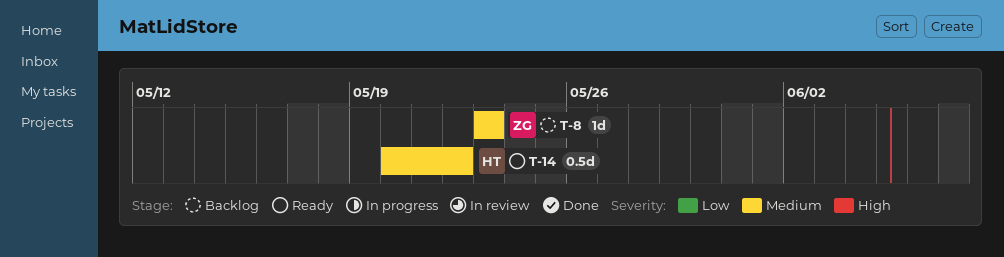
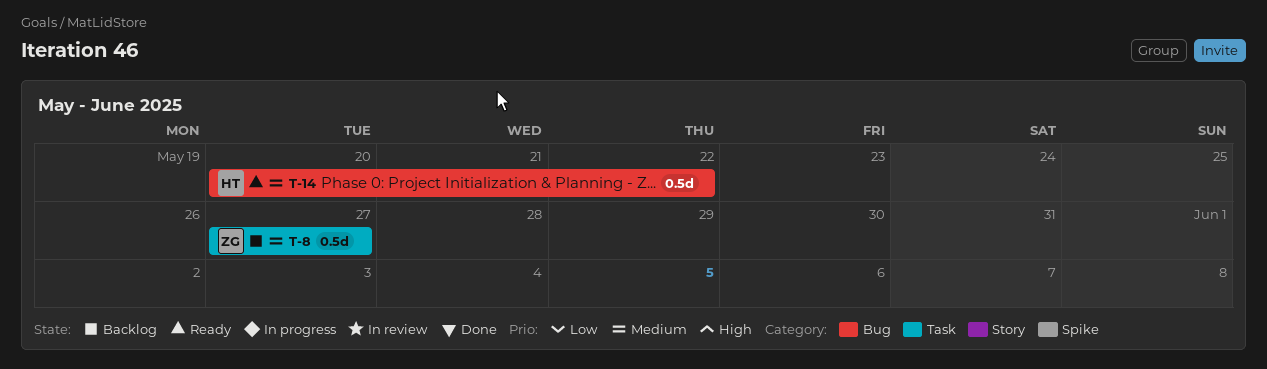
T-8, estimate: 1d -> 0.5d
T-8, start: May 23 -> May 27
T-8, due: May 23 -> May 27

